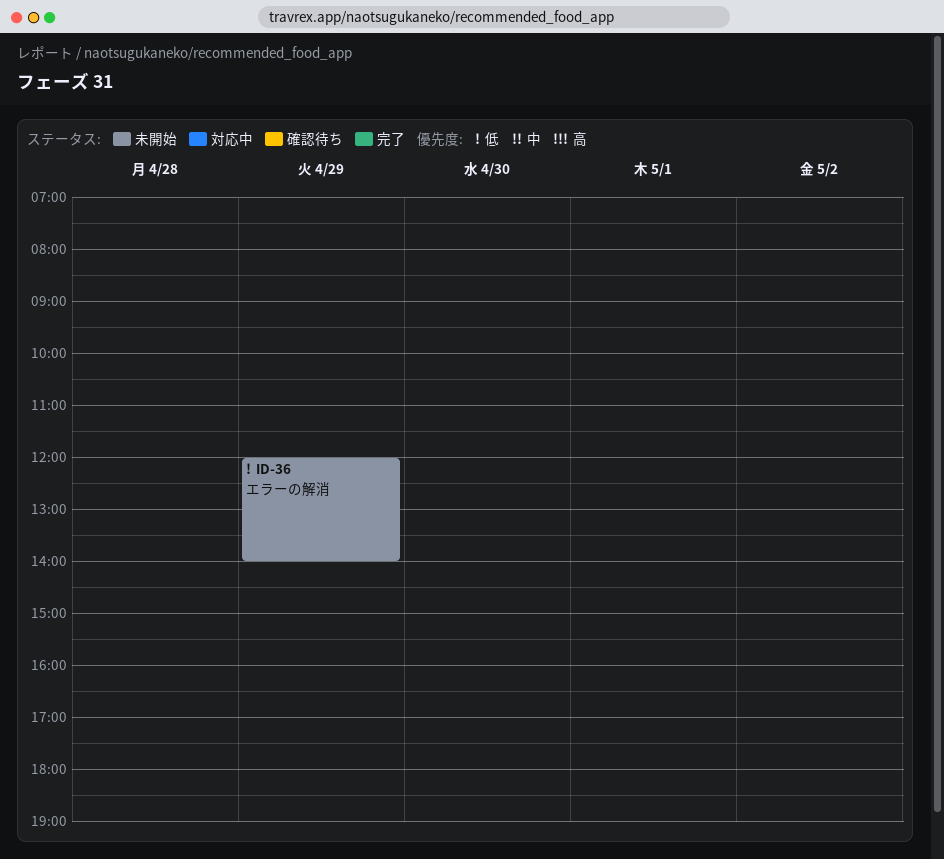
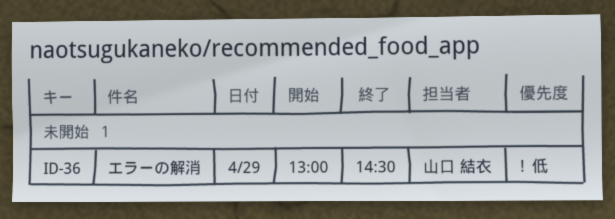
ID-36, begins: 12:00 -> 13:00
ID-36, ends: 14:00 -> 14:30

